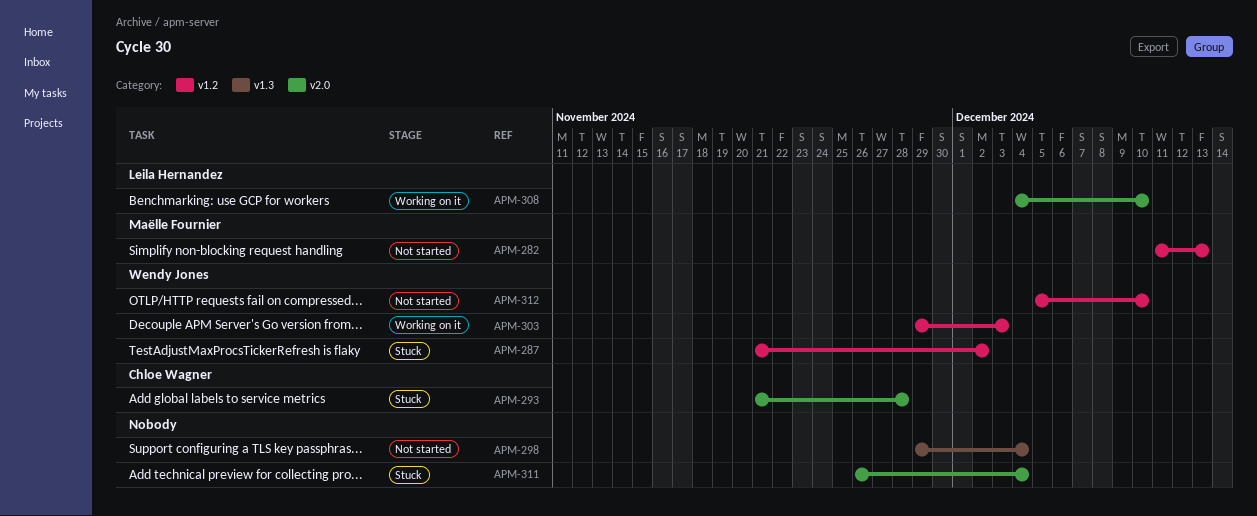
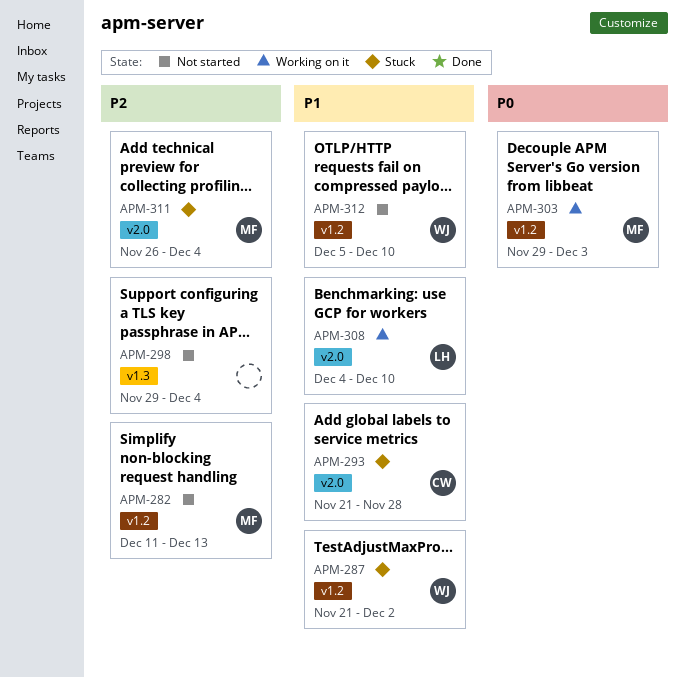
APM-303, owner: Wendy Jones -> Maëlle Fournier
APM-311, owner: none -> Maëlle Fournier

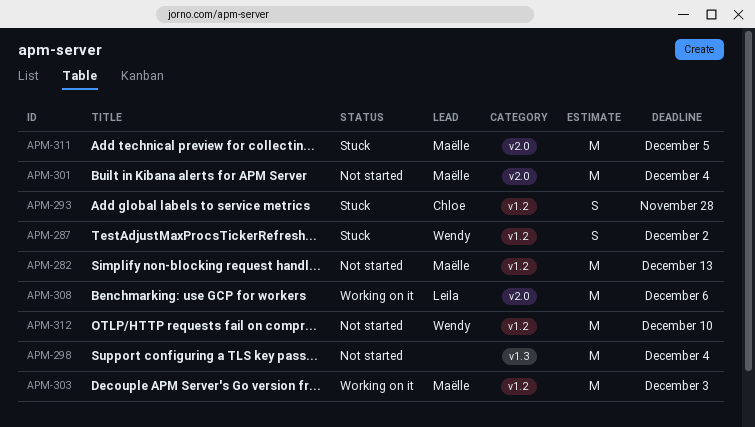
APM-293, label: v2.0 -> v1.2
APM-301: none -> present
APM-308, due: Dec 10 -> Dec 6
APM-311, due: Dec 4 -> Dec 5

